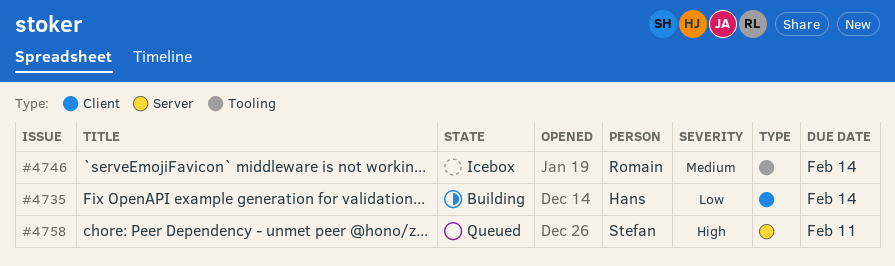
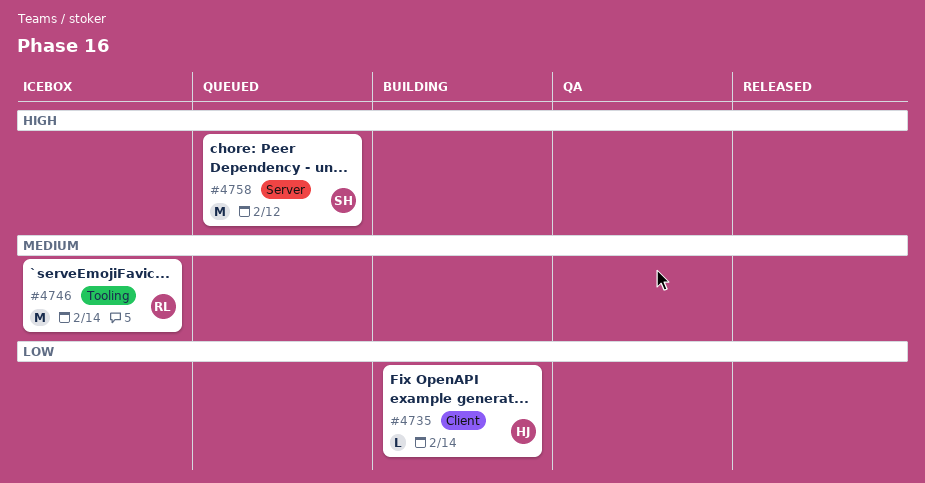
#4758, due: Feb 11 -> Feb 12

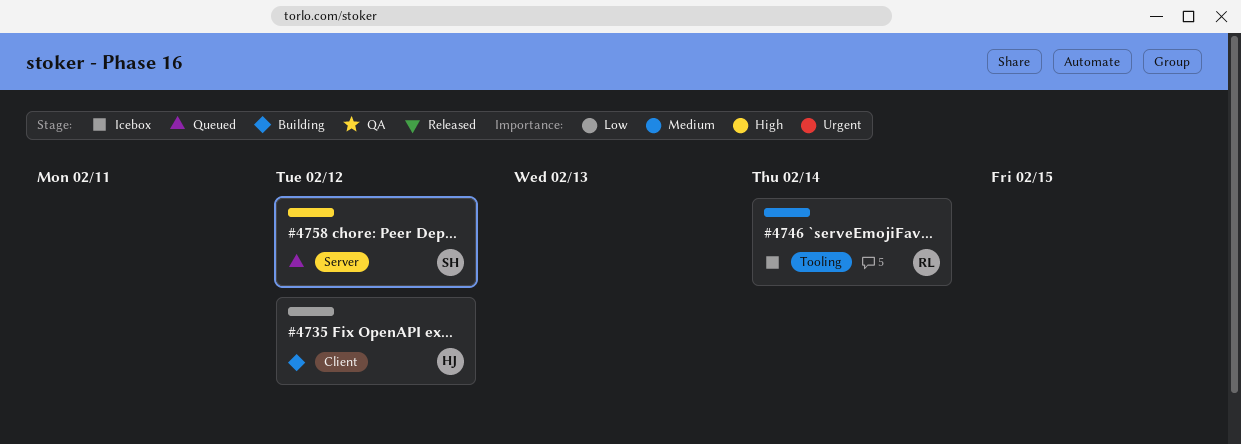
#4735, due: Feb 14 -> Feb 12

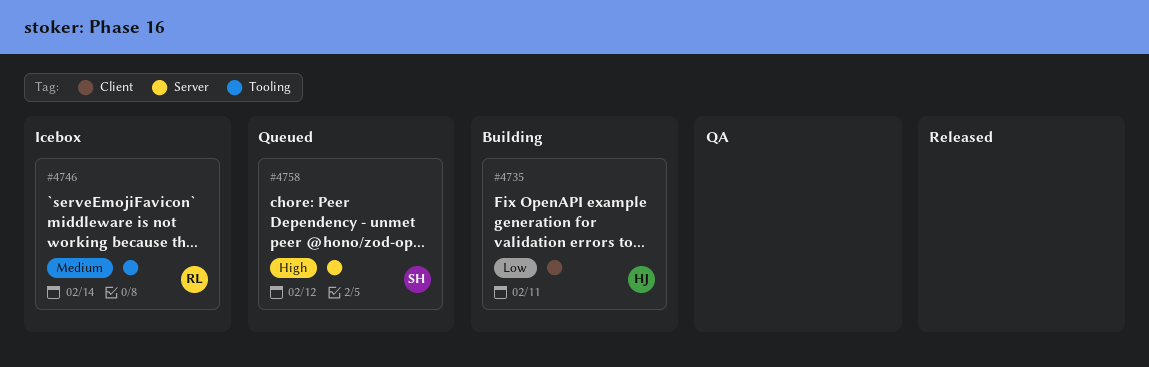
#4735, due: Feb 12 -> Feb 11

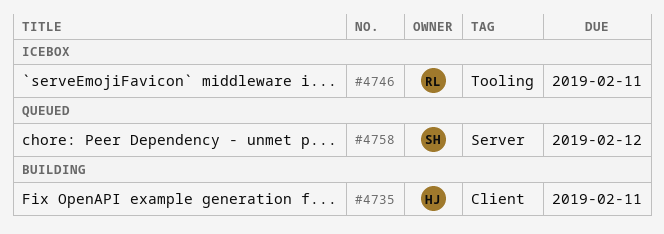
#4746, due: Feb 14 -> Feb 11

